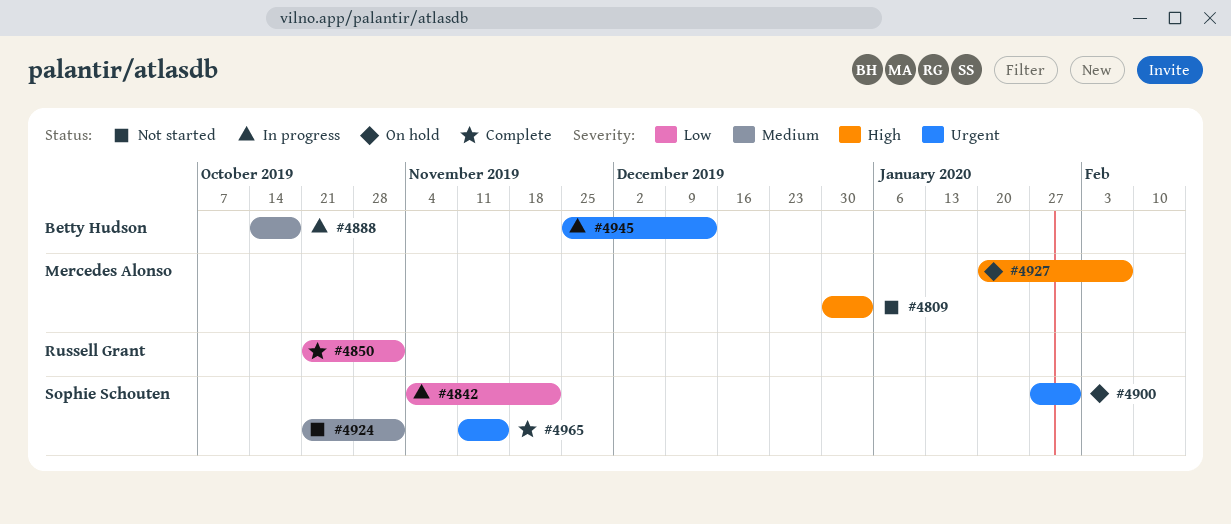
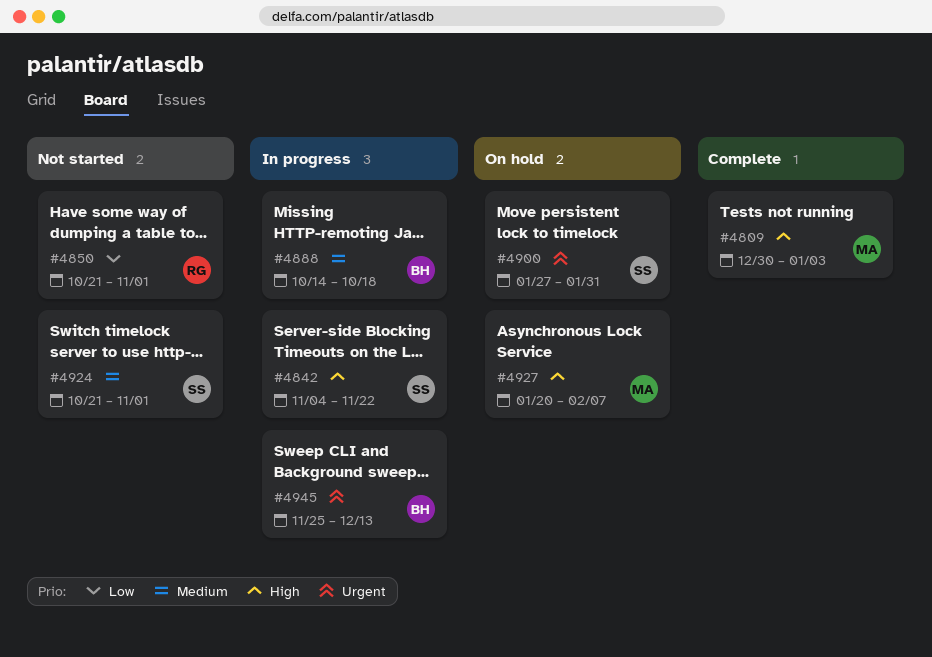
#4809, status: Not started -> Complete
#4842, priority: Low -> High
#4850, status: Complete -> Not started
#4965: present -> none

